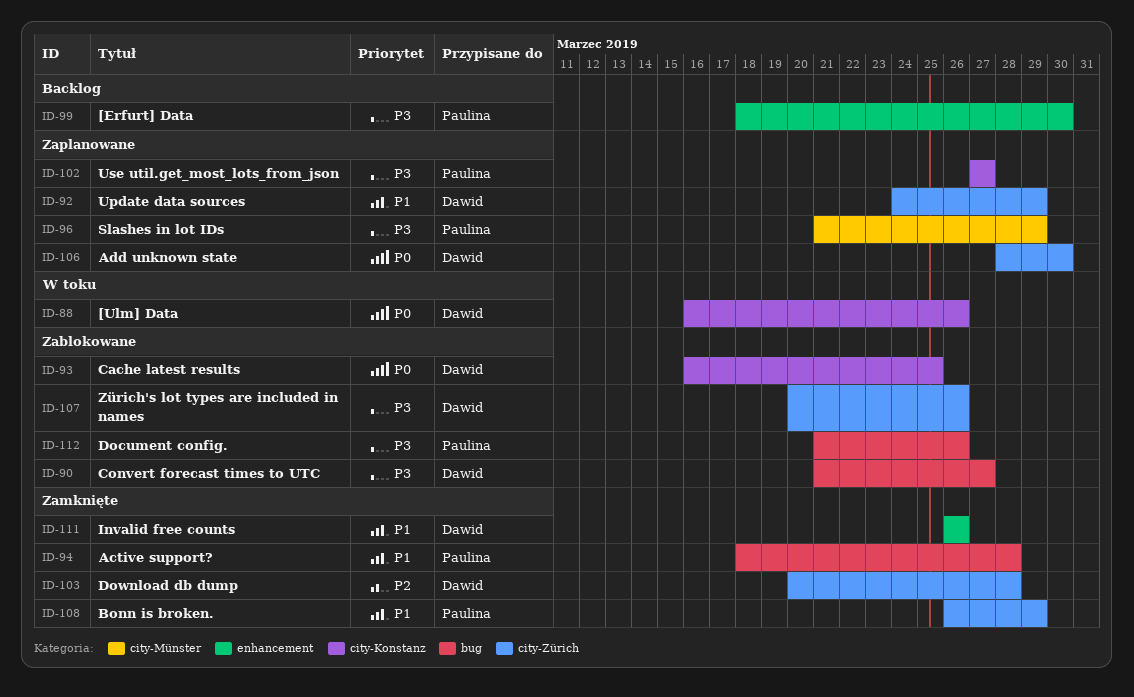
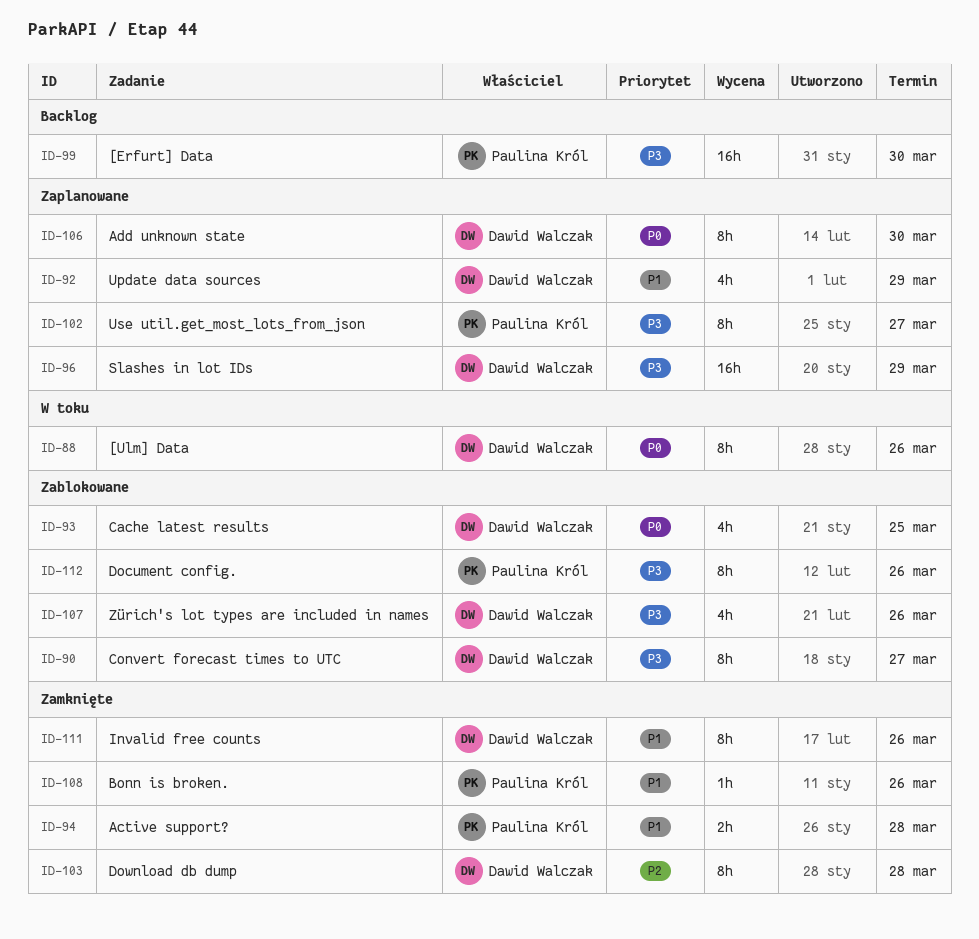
ID-96, owner: Paulina Król -> Dawid Walczak
ID-108, due: Mar 29 -> Mar 26

